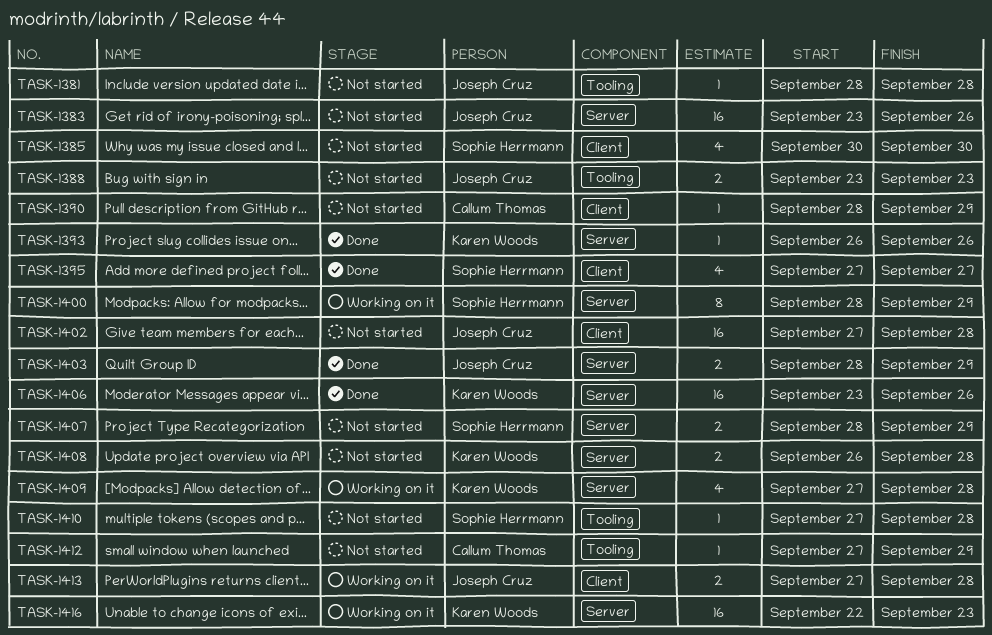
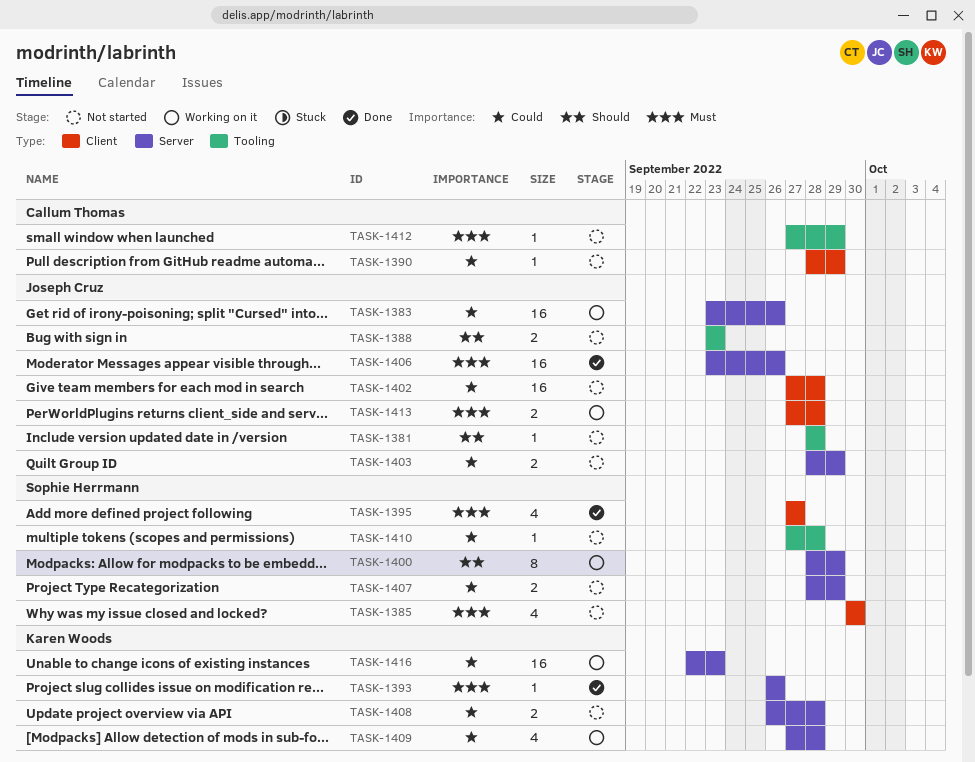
TASK-1383, status: Not started -> Working on it
TASK-1403, status: Done -> Not started
TASK-1406, owner: Karen Woods -> Joseph Cruz

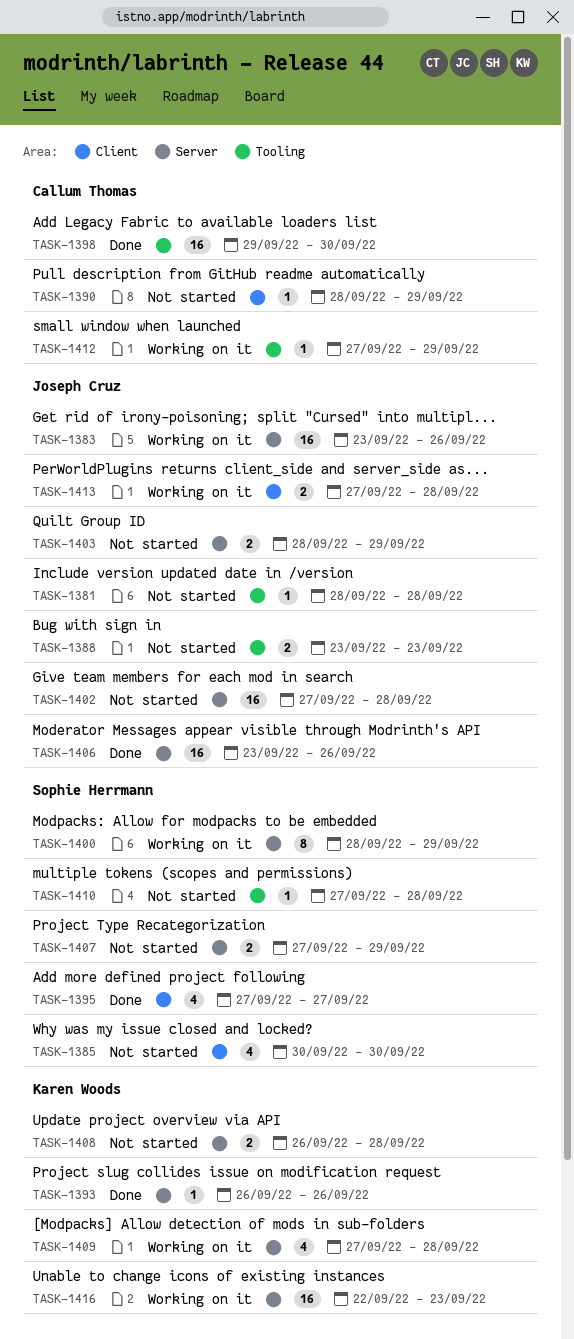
TASK-1398: none -> present
TASK-1402, label: Client -> Server
TASK-1407, start: Sep 28 -> Sep 27
TASK-1412, status: Not started -> Working on it

